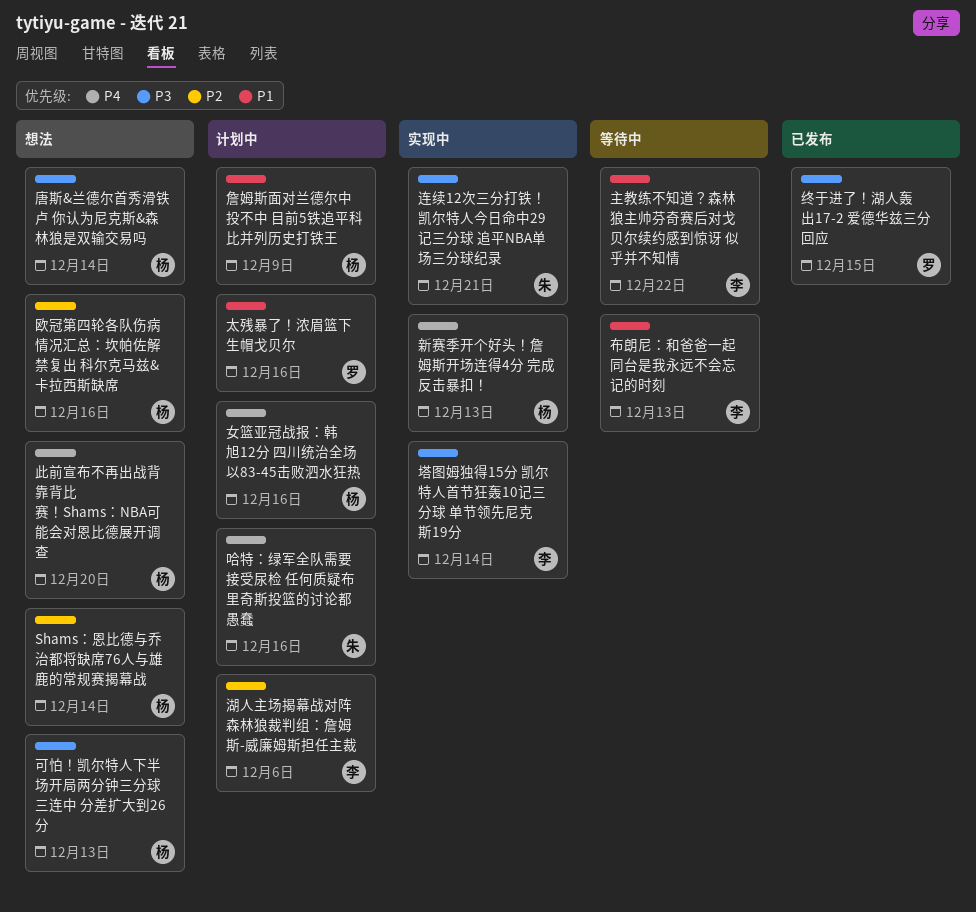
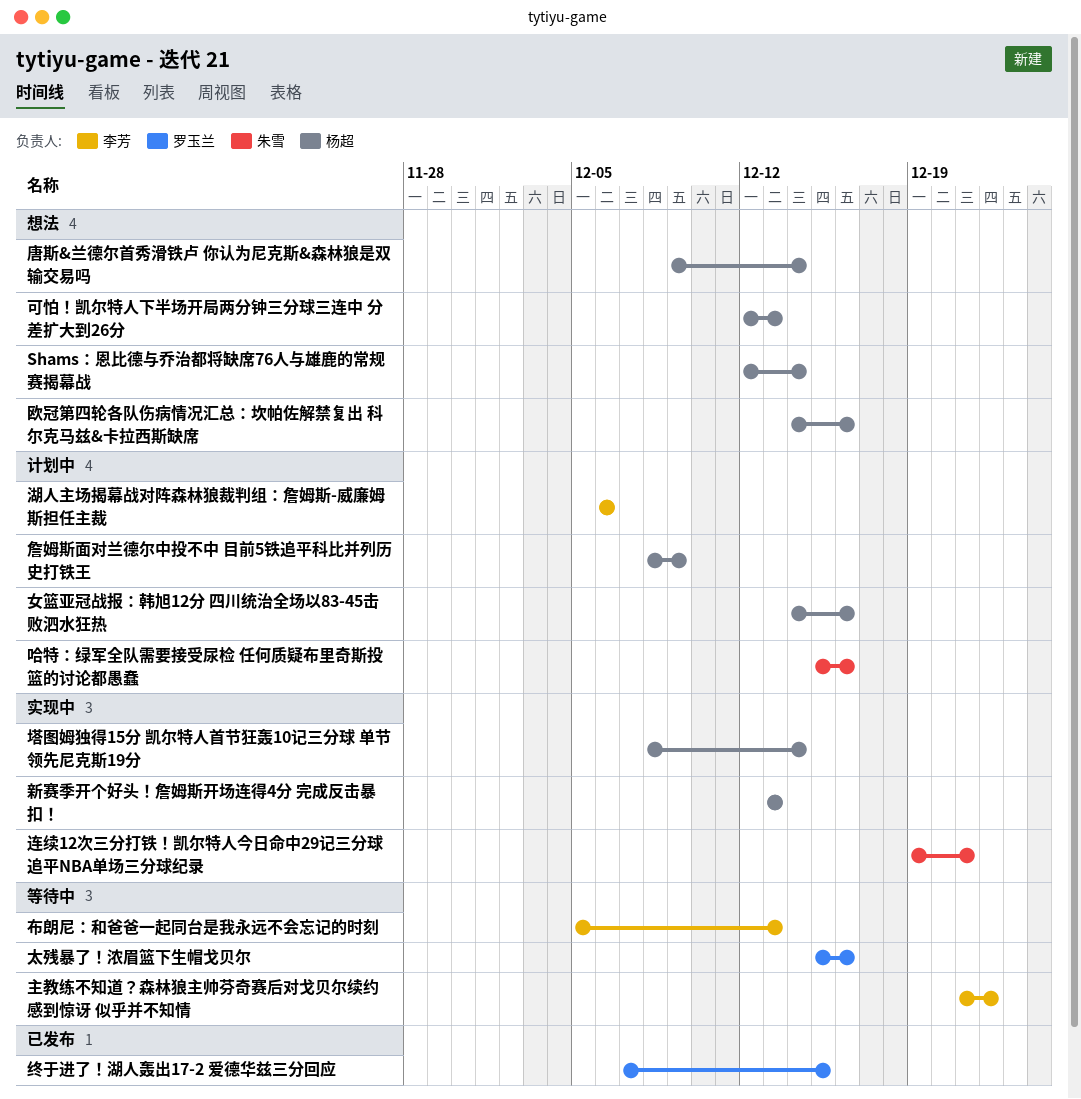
塔图姆独得15分 凯尔特人首节狂轰10记三分球 单节领先尼克斯19分, owner: 李芳 -> 杨超
太残暴了！浓眉篮下生帽戈贝尔, status: 计划中 -> 等待中
此前宣布不再出战背靠背比赛！Shams：NBA可能会对恩比德展开调查: present -> none

